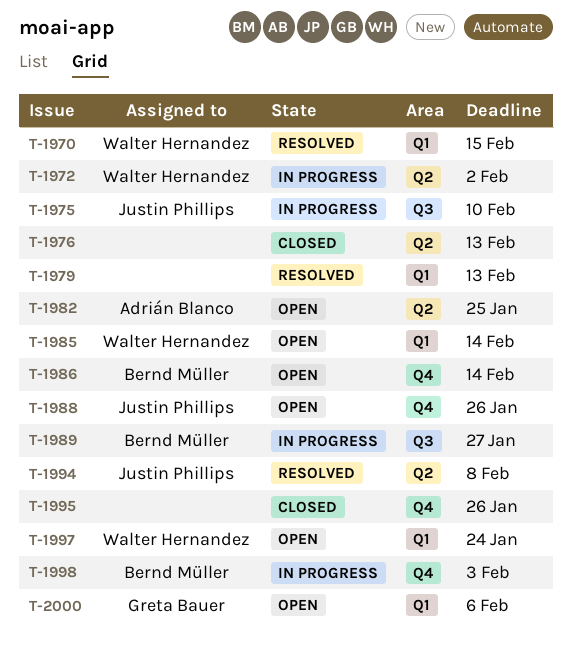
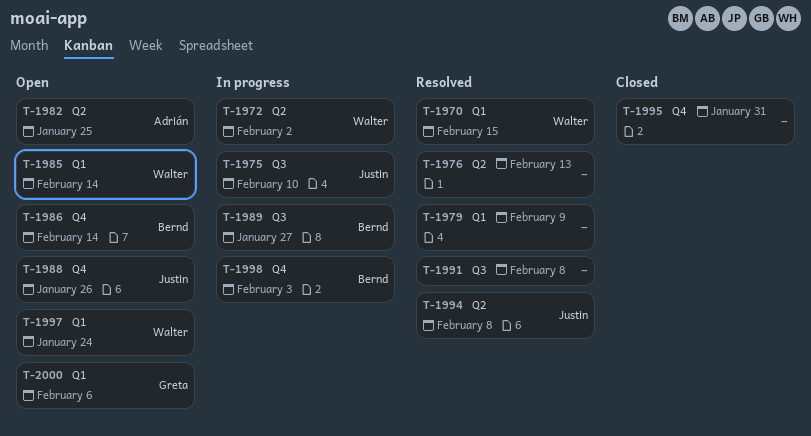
T-1976, status: Closed -> Resolved
T-1979, due: Feb 13 -> Feb 9
T-1991: none -> present
T-1995, due: Jan 26 -> Jan 31

